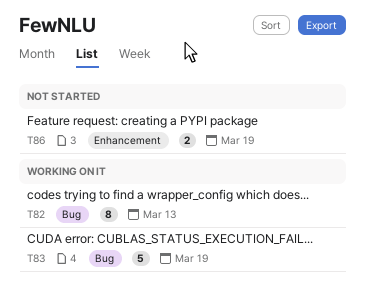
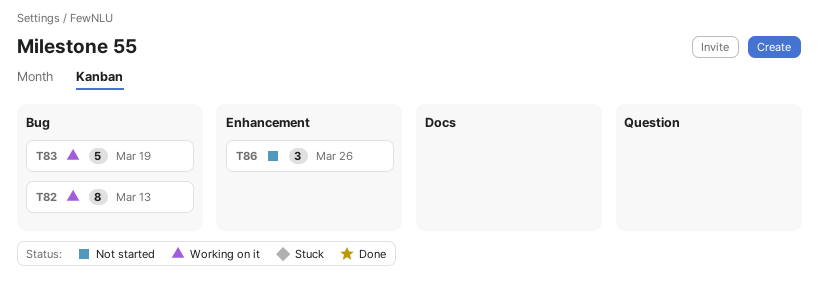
T86, estimate: 2 -> 3
T86, due: Mar 19 -> Mar 26

